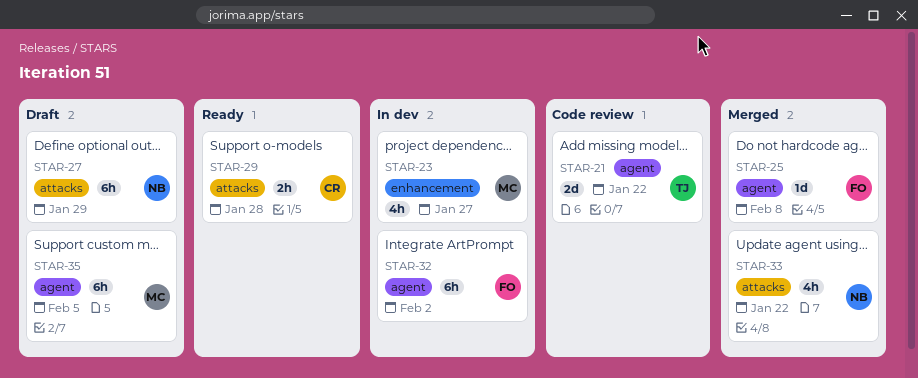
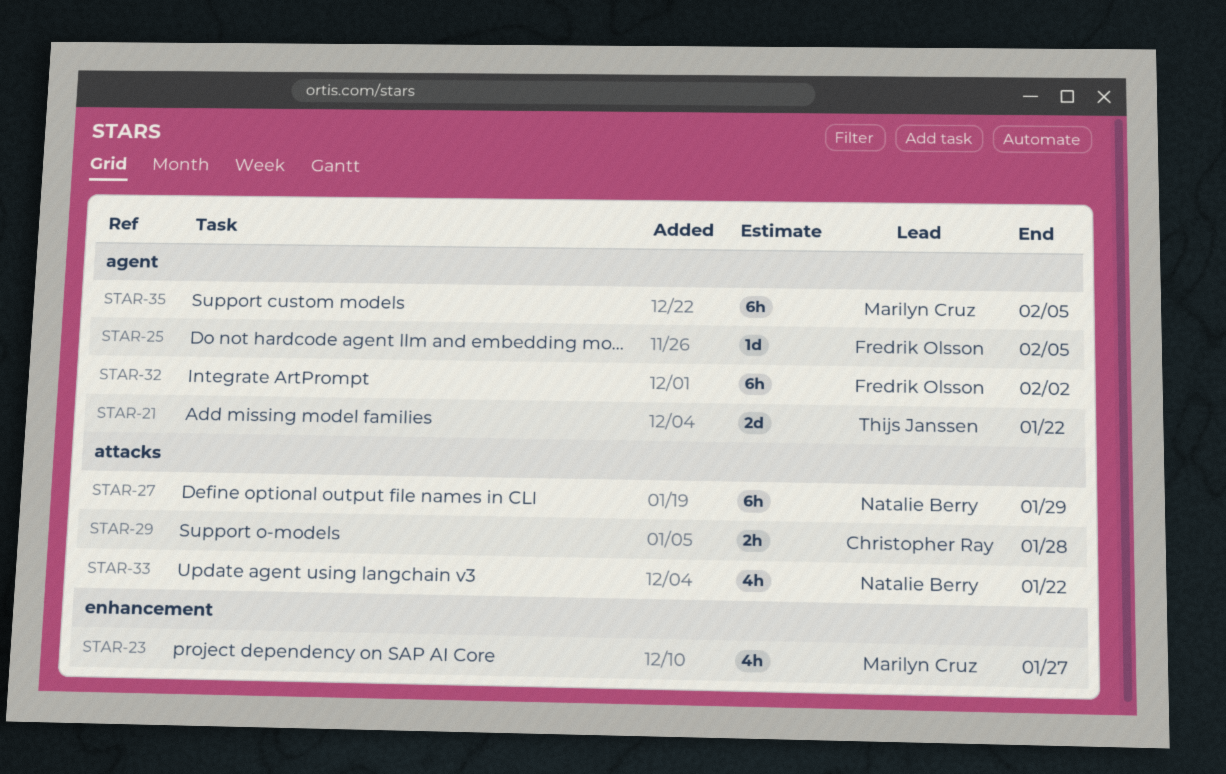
STAR-25, due: Feb 8 -> Feb 5

